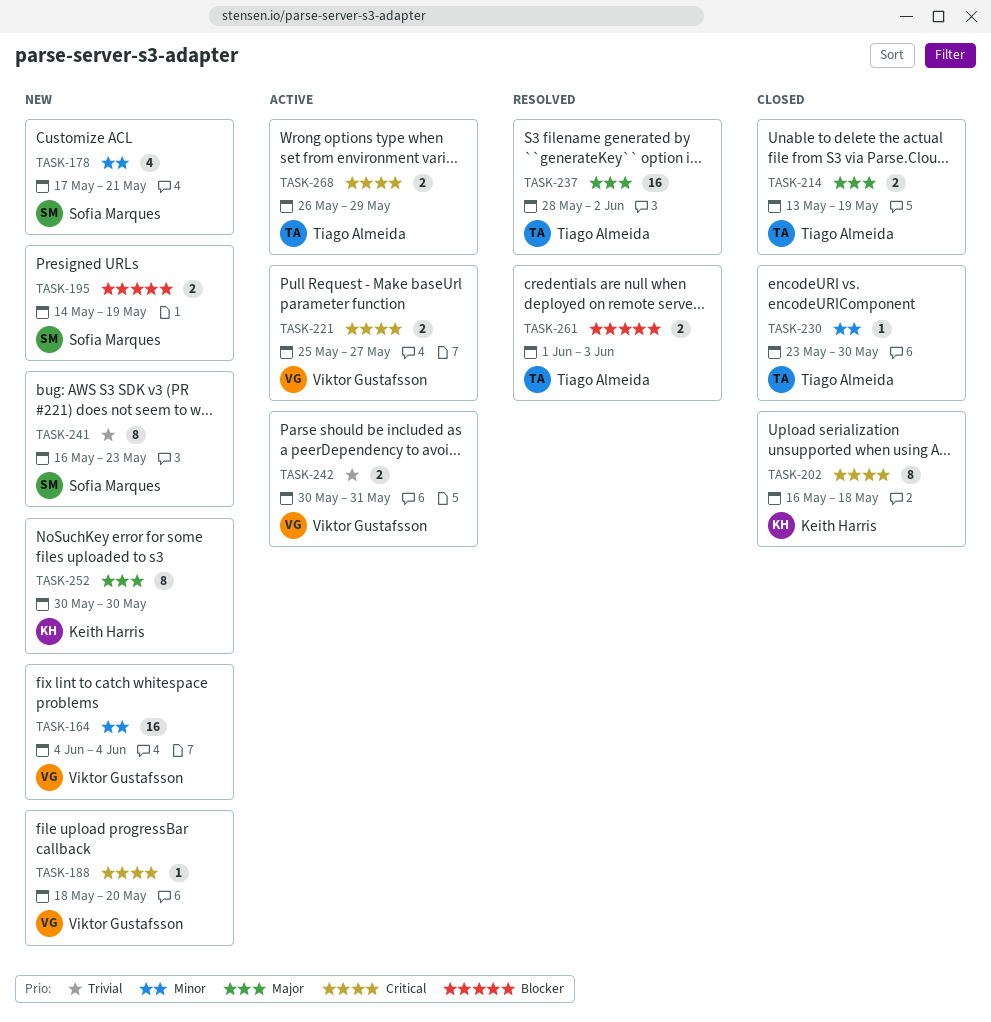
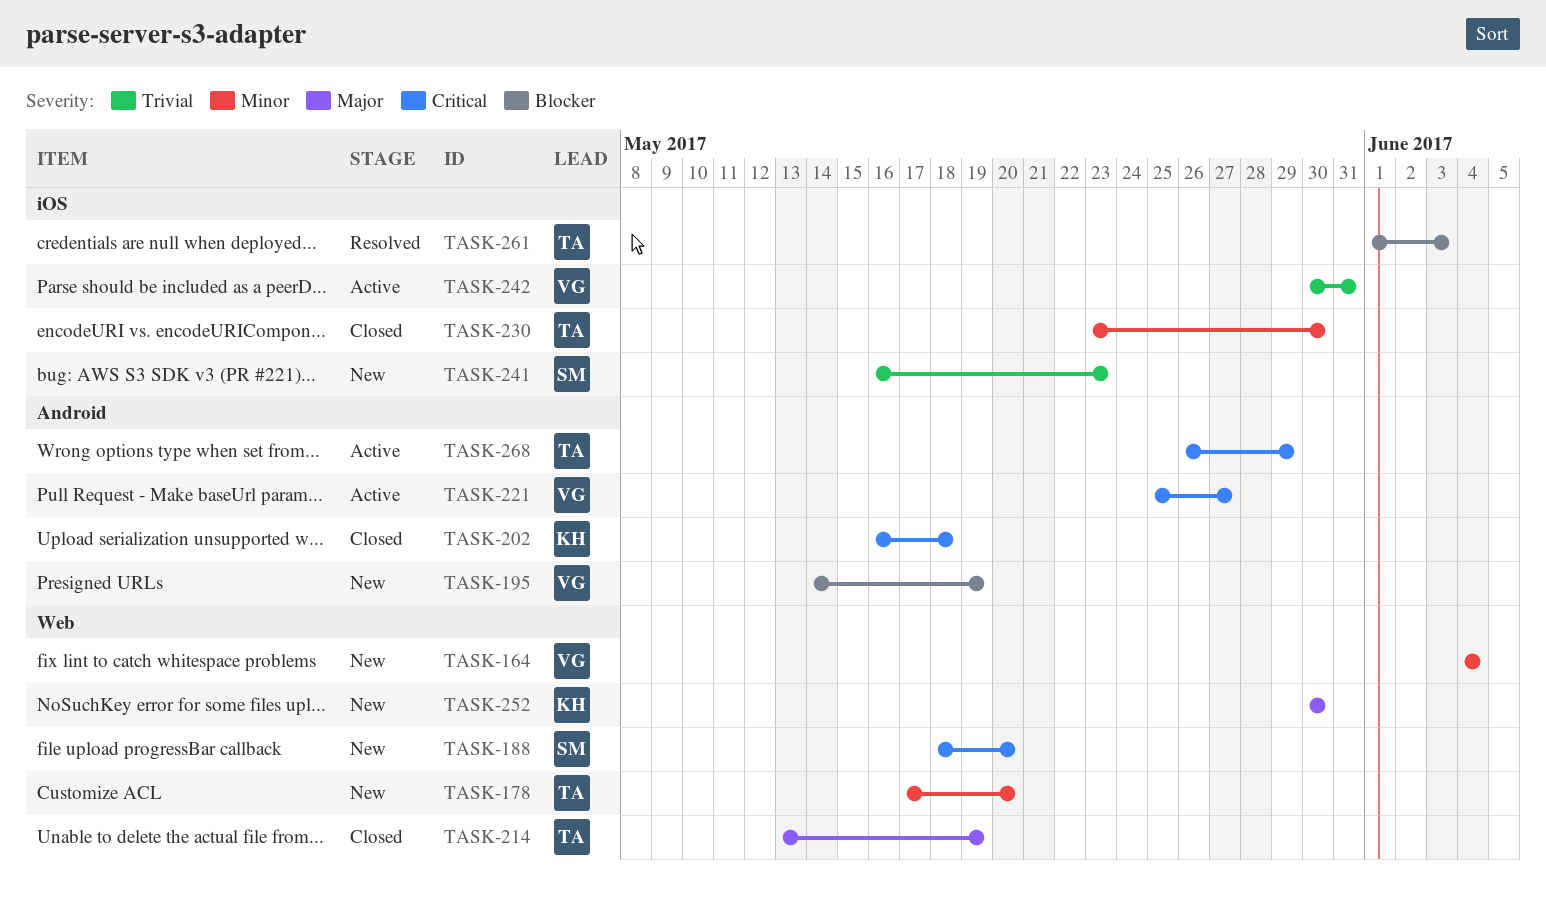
TASK-178, owner: Sofia Marques -> Tiago Almeida
TASK-178, due: May 21 -> May 20
TASK-188, owner: Viktor Gustafsson -> Sofia Marques
TASK-195, owner: Sofia Marques -> Viktor Gustafsson
TASK-237: present -> none

